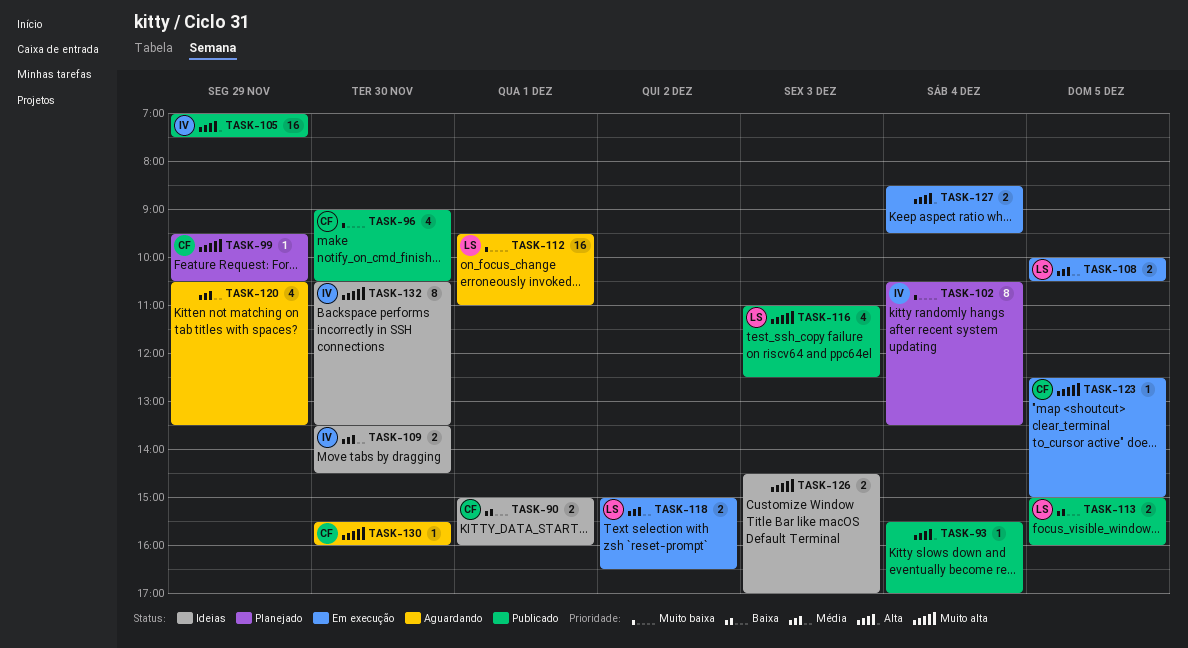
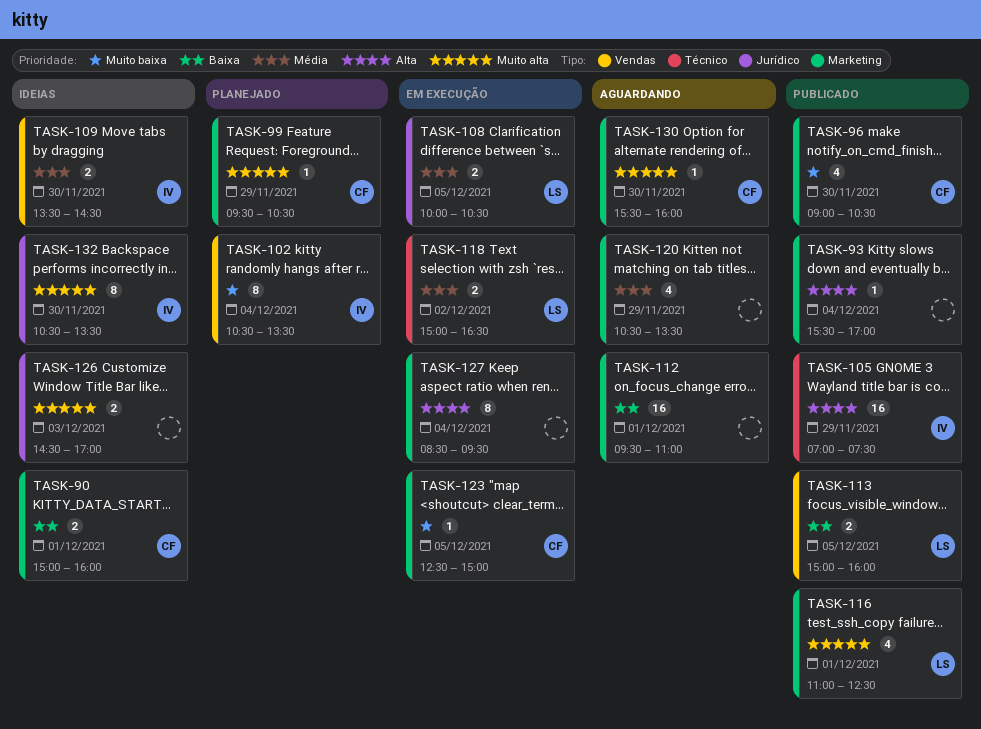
TASK-112, owner: LS -> none
TASK-112, priority: Muito baixa -> Baixa
TASK-116, day: Dec 3 -> Dec 1
TASK-123, priority: Muito alta -> Muito baixa
TASK-127, estimate: 2 -> 8

